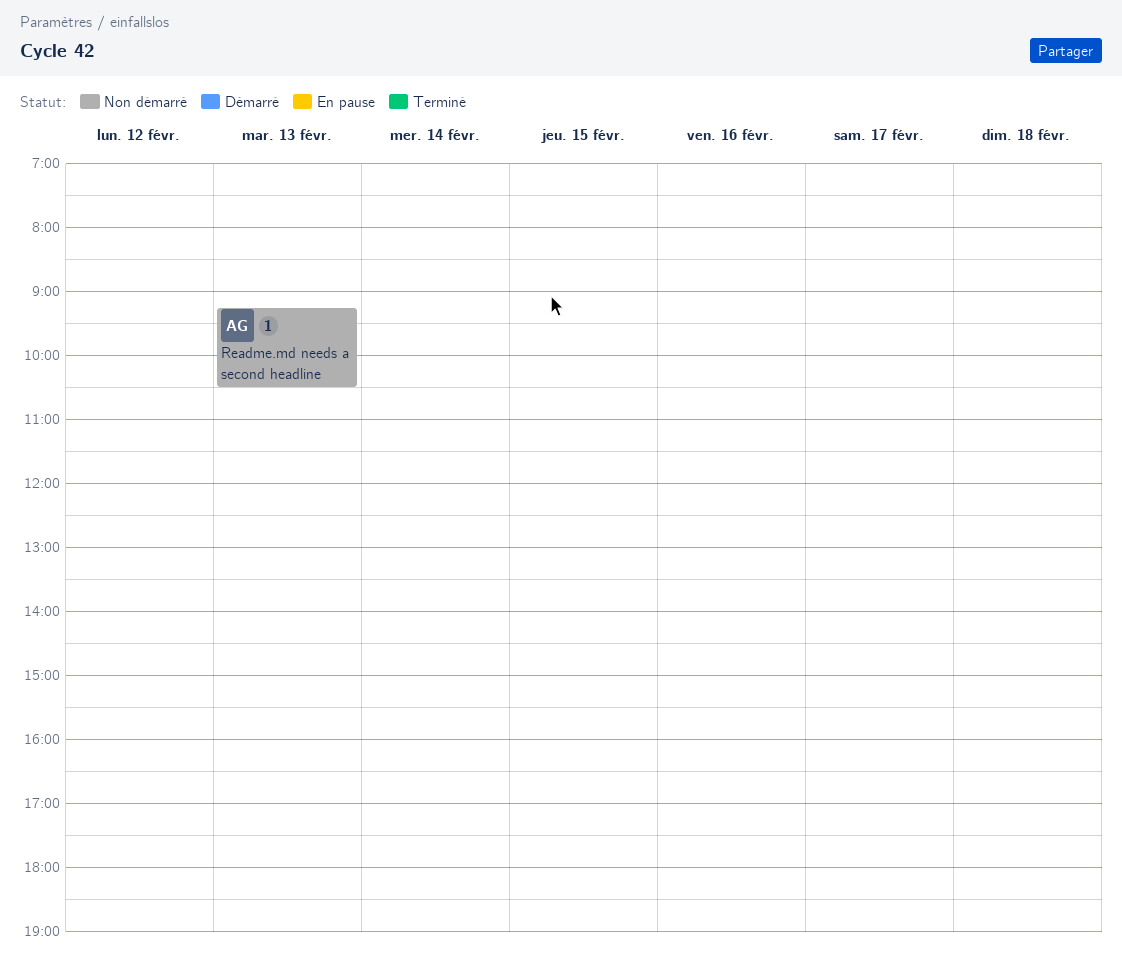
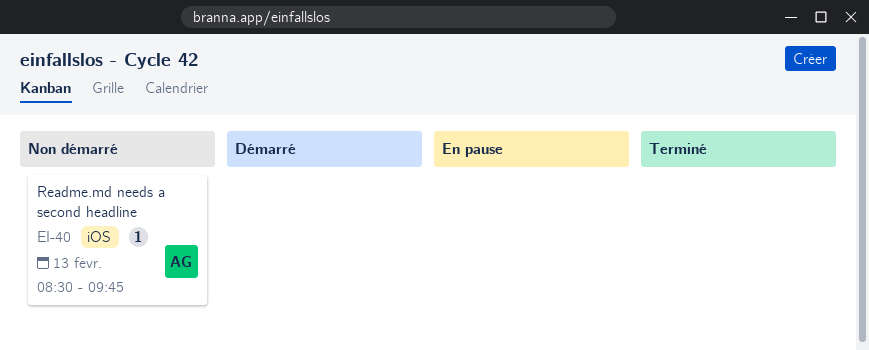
Readme.md needs a second headline, begins: 09:15 -> 08:30
Readme.md needs a second headline, ends: 10:30 -> 09:45

